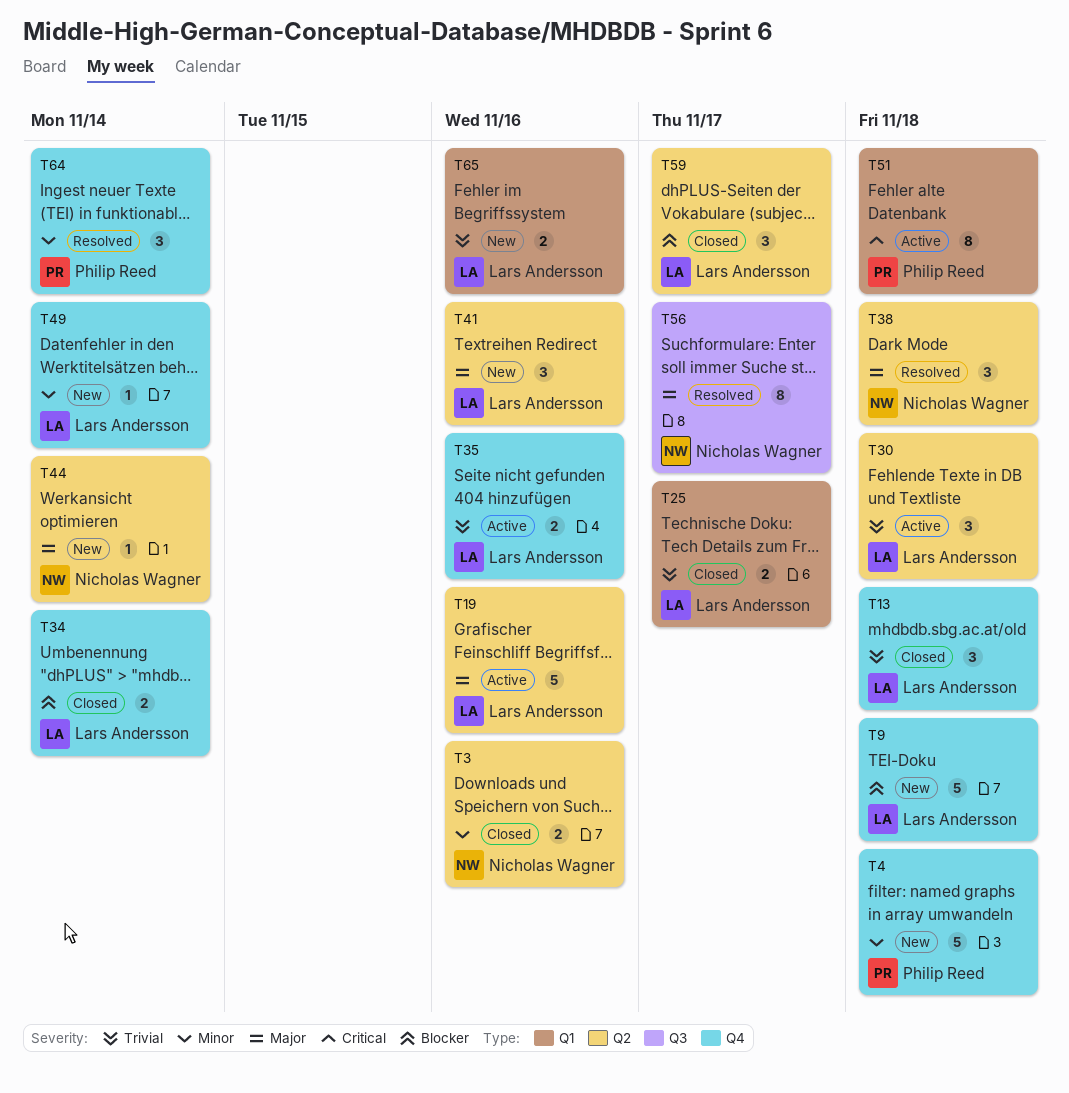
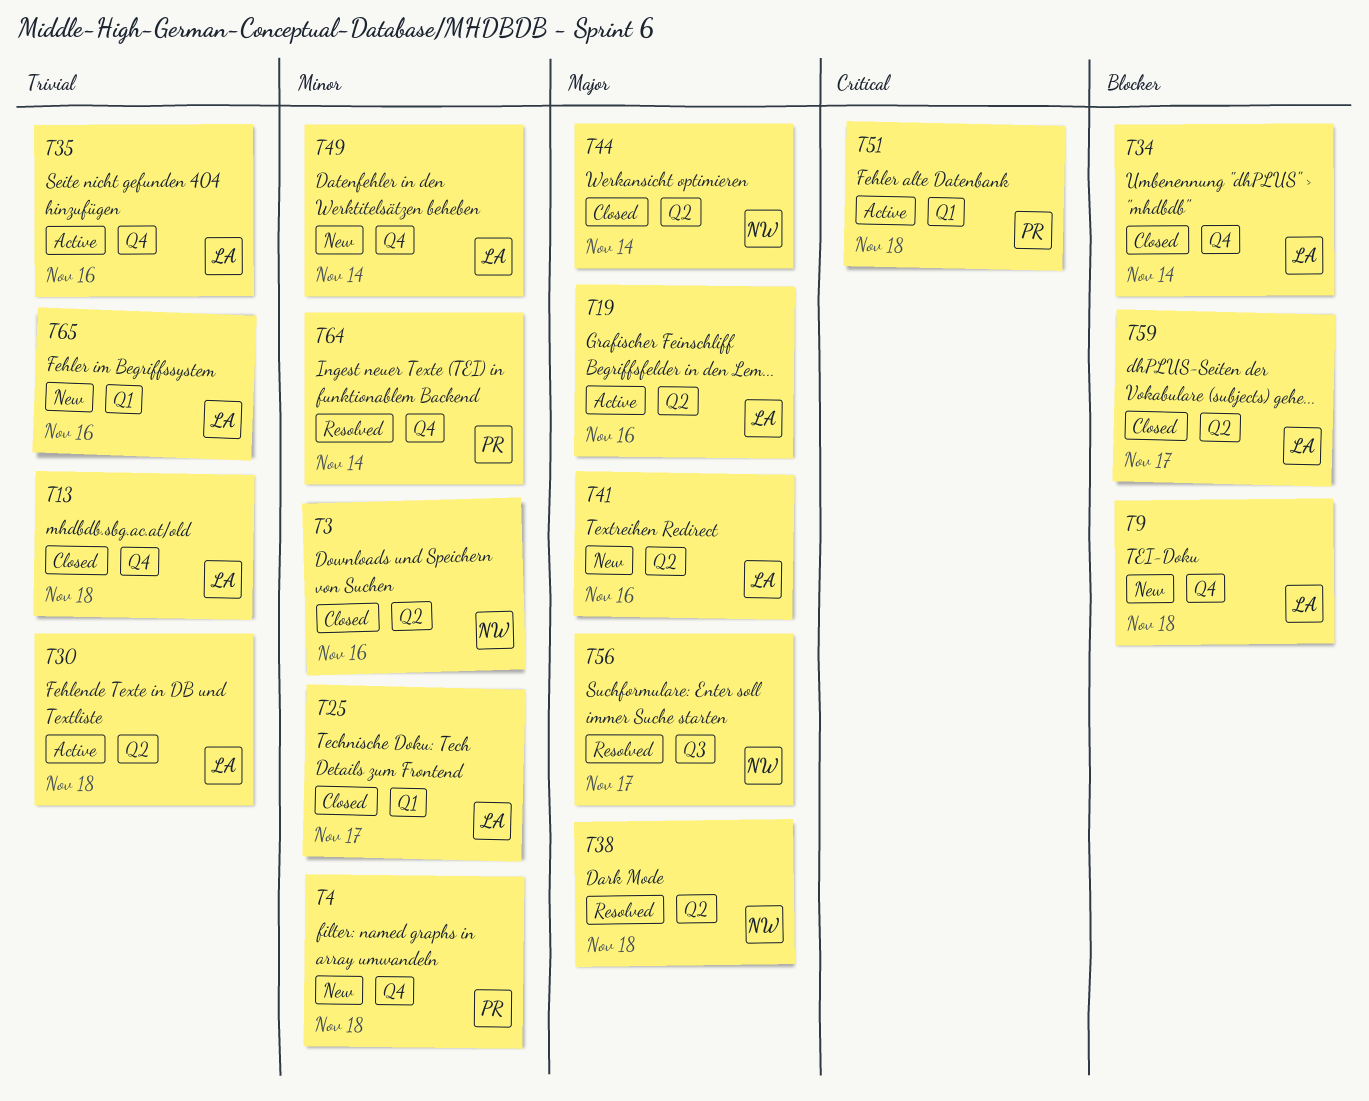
T25, priority: Trivial -> Minor
T44, status: New -> Closed

